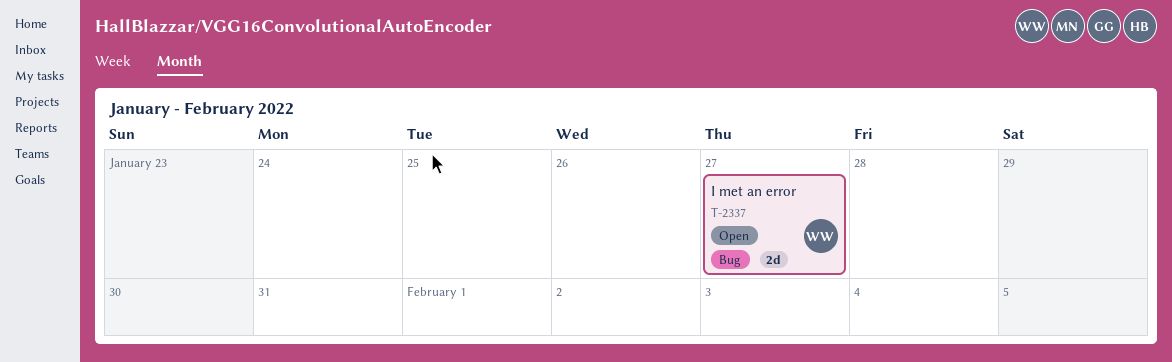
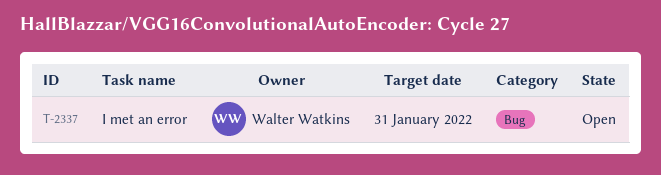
T-2337, due: Jan 27 -> Jan 31

